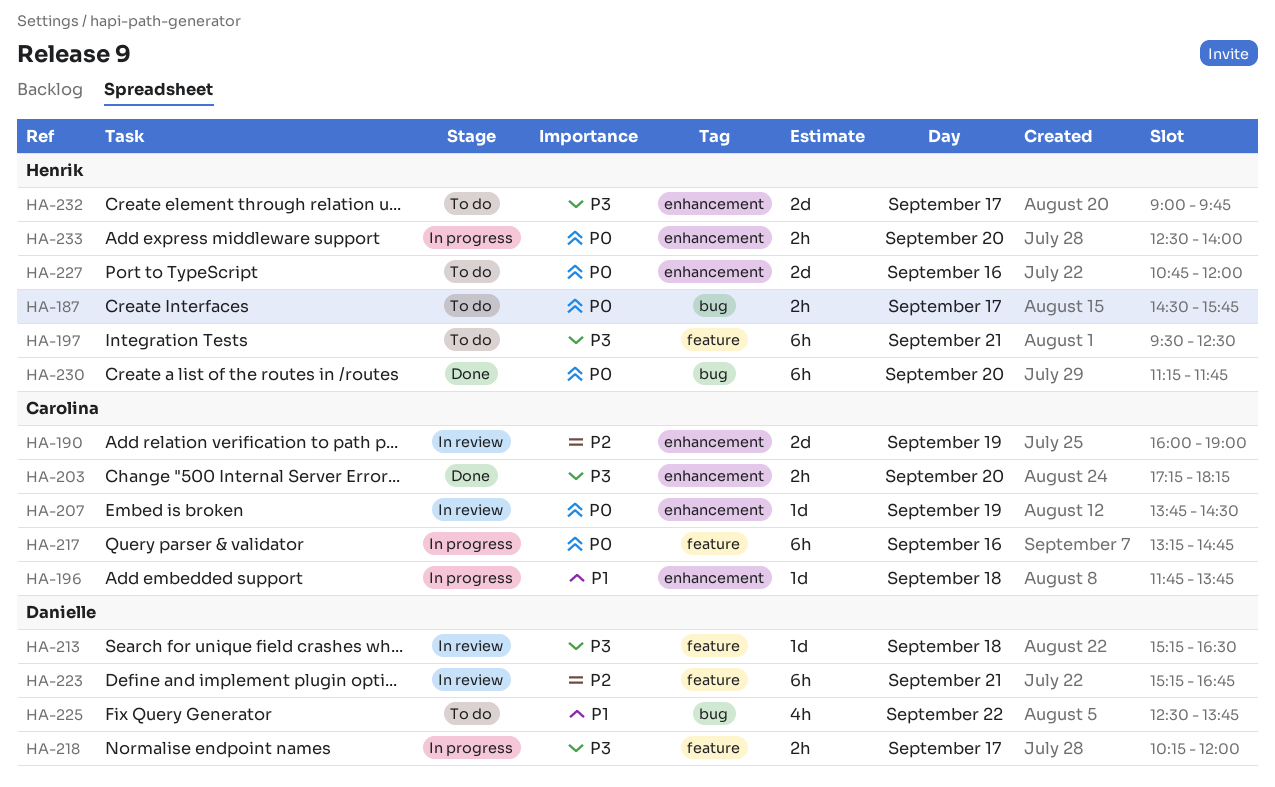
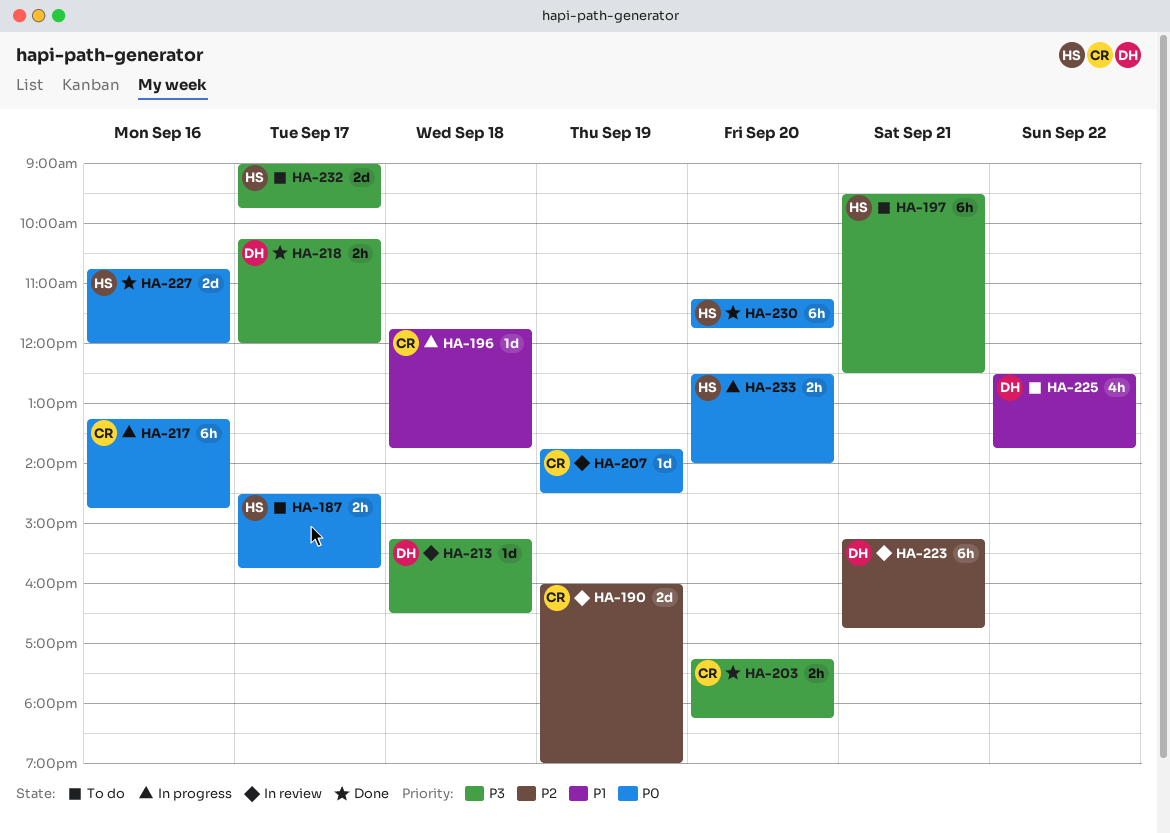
HA-218, status: In progress -> Done
HA-227, status: To do -> Done

